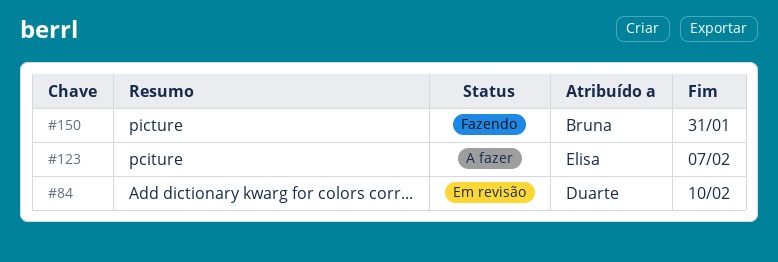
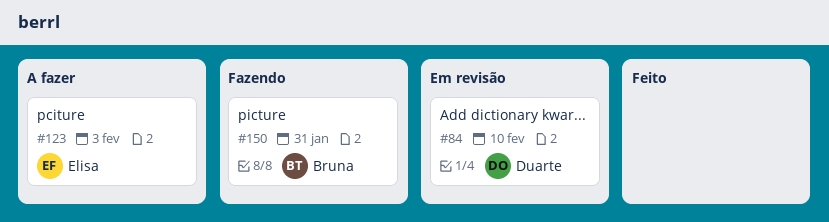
#123, due: Feb 7 -> Feb 3

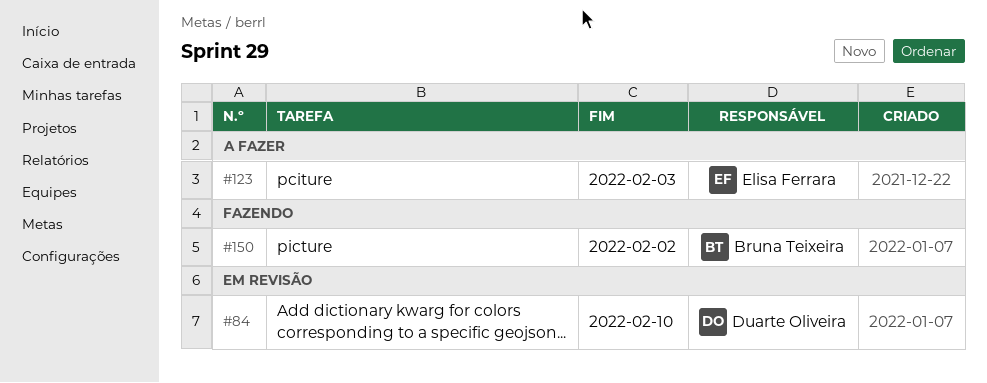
#150, due: Jan 31 -> Feb 2

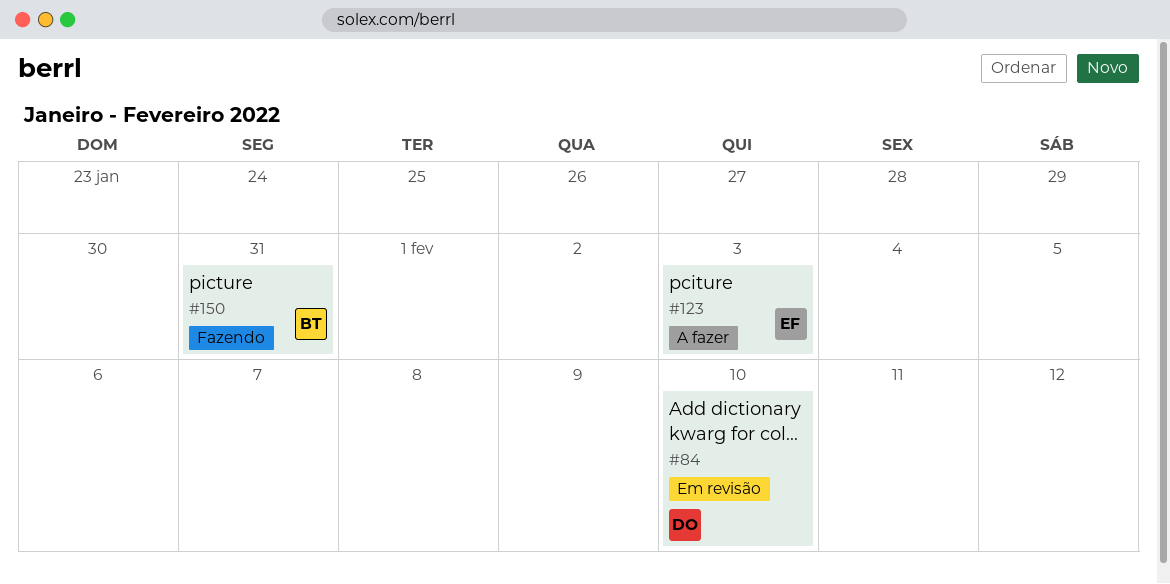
#150, due: Feb 2 -> Jan 31

